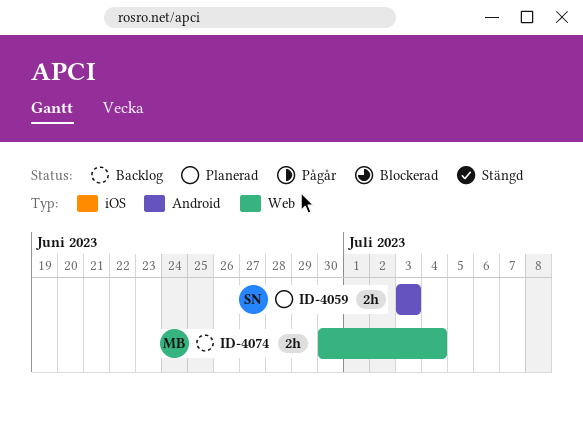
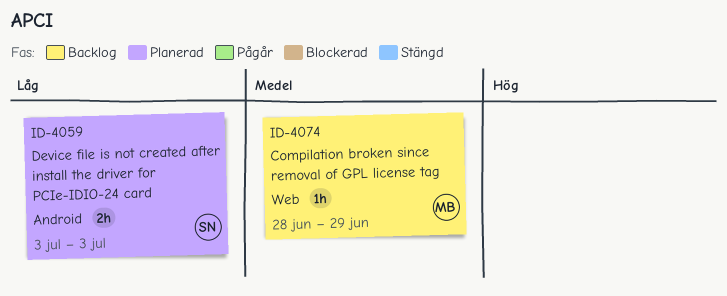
ID-4074, estimate: 2h -> 1h
ID-4074, start: Jun 30 -> Jun 28
ID-4074, due: Jul 4 -> Jun 29

